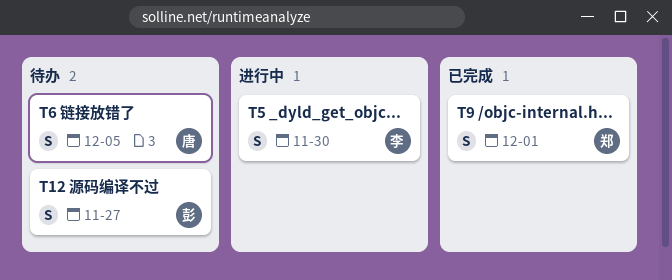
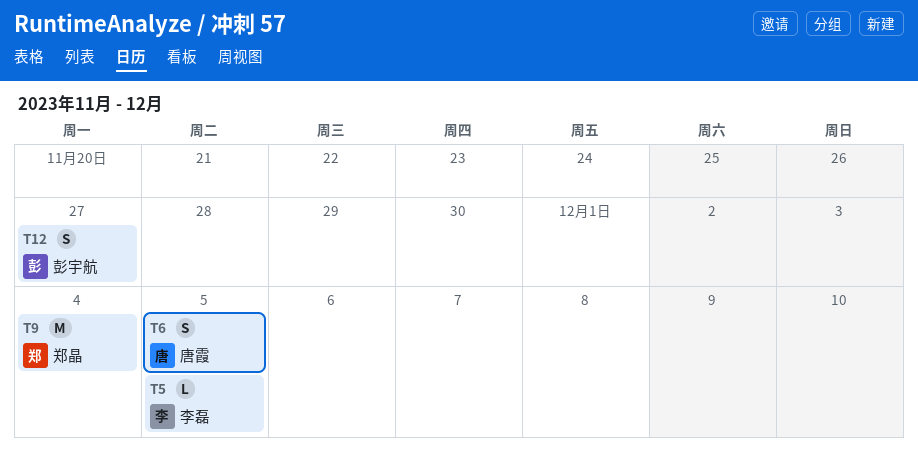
T5, estimate: S -> L
T5, due: Nov 30 -> Dec 5
T9, estimate: S -> M
T9, due: Dec 1 -> Dec 4

